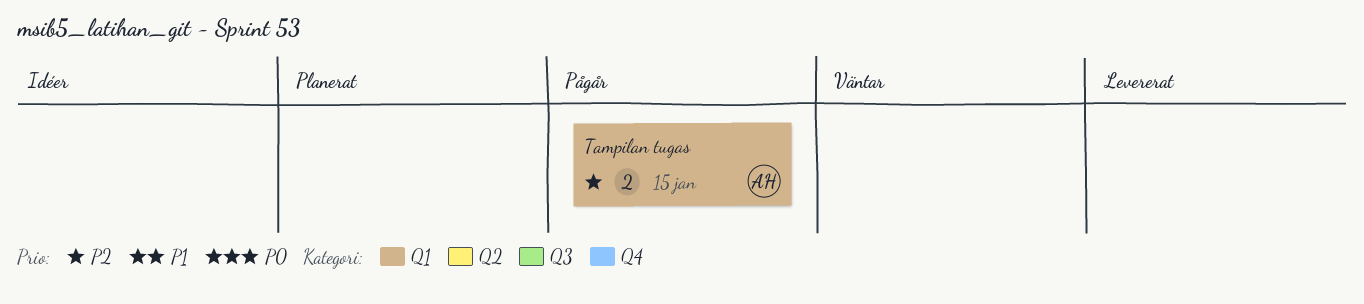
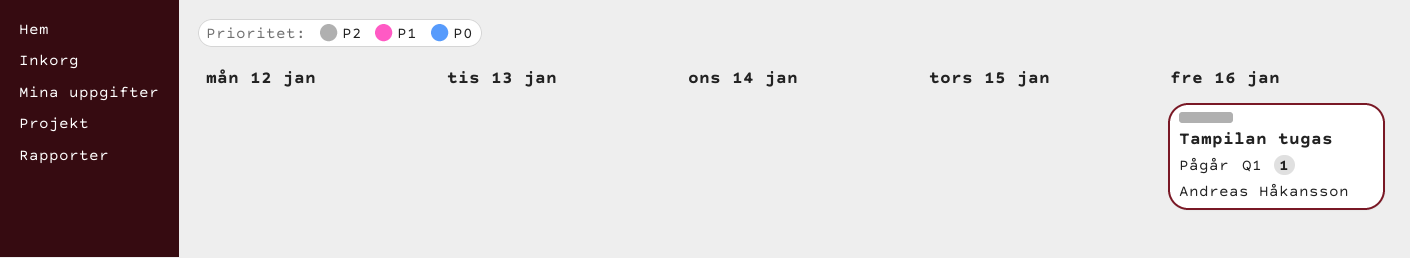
Tampilan tugas, estimate: 2 -> 1
Tampilan tugas, due: Jan 15 -> Jan 16

